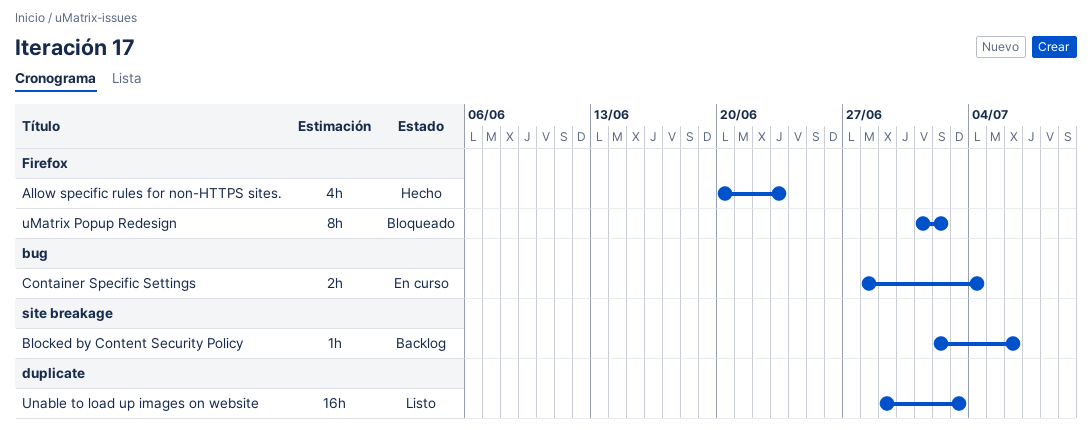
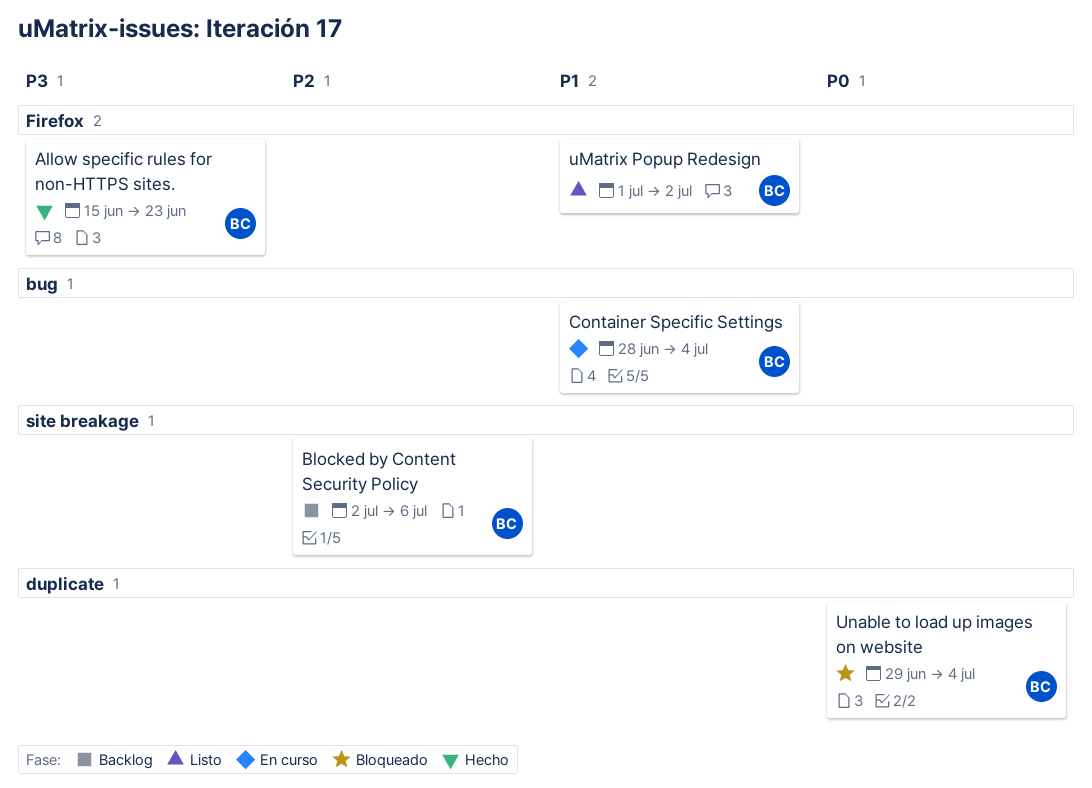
Allow specific rules for non-HTTPS sites., start: Jun 20 -> Jun 15
uMatrix Popup Redesign, status: Bloqueado -> Listo
Unable to load up images on website, status: Listo -> Bloqueado
Unable to load up images on website, due: Jul 3 -> Jul 4

